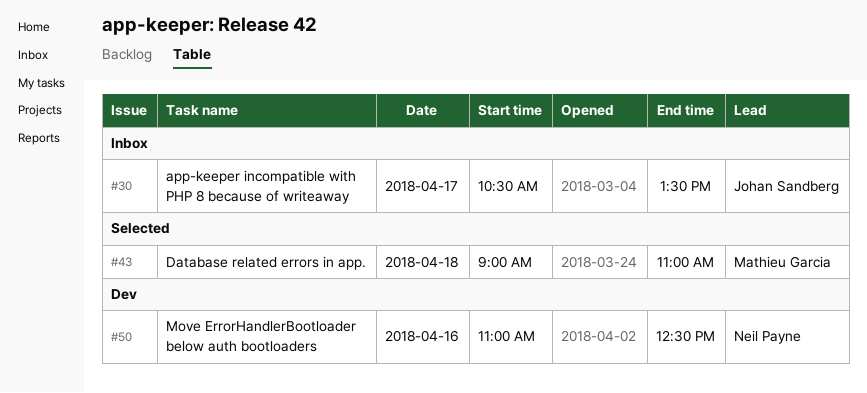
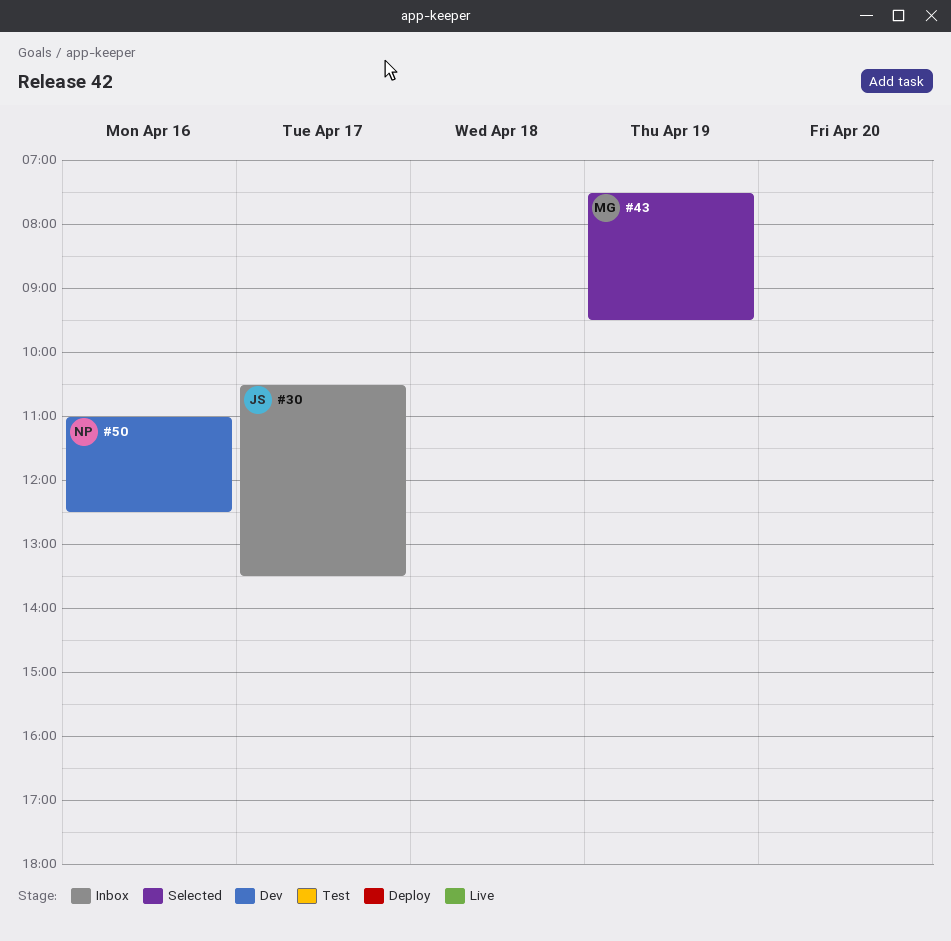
#43, day: Apr 18 -> Apr 19
#43, begins: 09:00 -> 07:30
#43, ends: 11:00 -> 09:30

